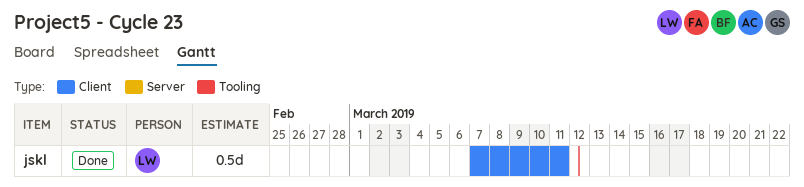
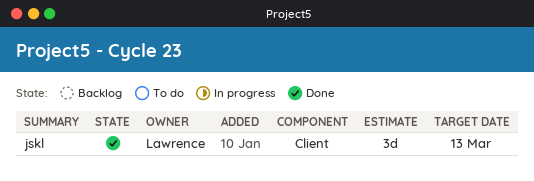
jskl, estimate: 0.5d -> 3d
jskl, due: Mar 11 -> Mar 13

